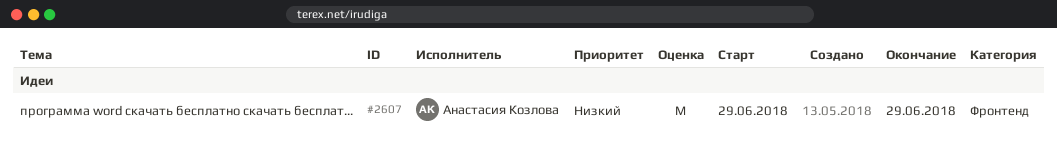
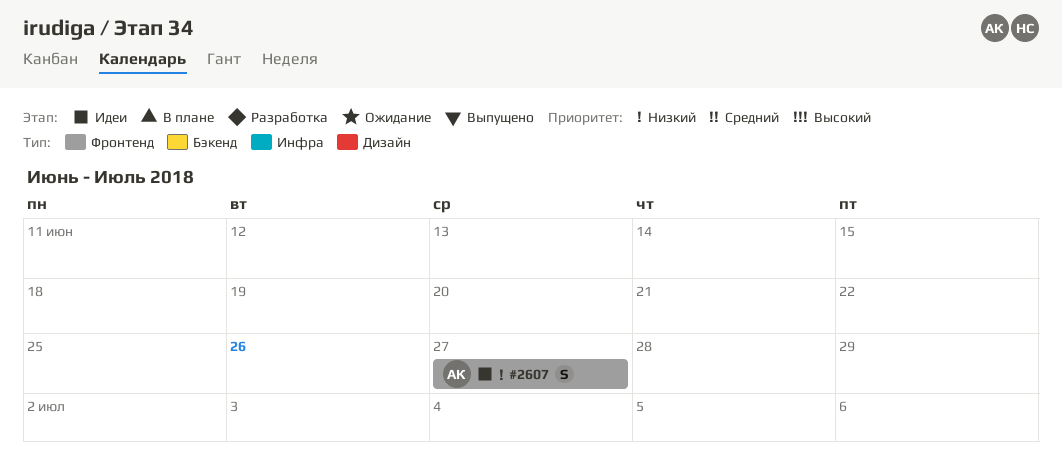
#2607, estimate: M -> S
#2607, start: Jun 29 -> Jun 27
#2607, due: Jun 29 -> Jun 27

